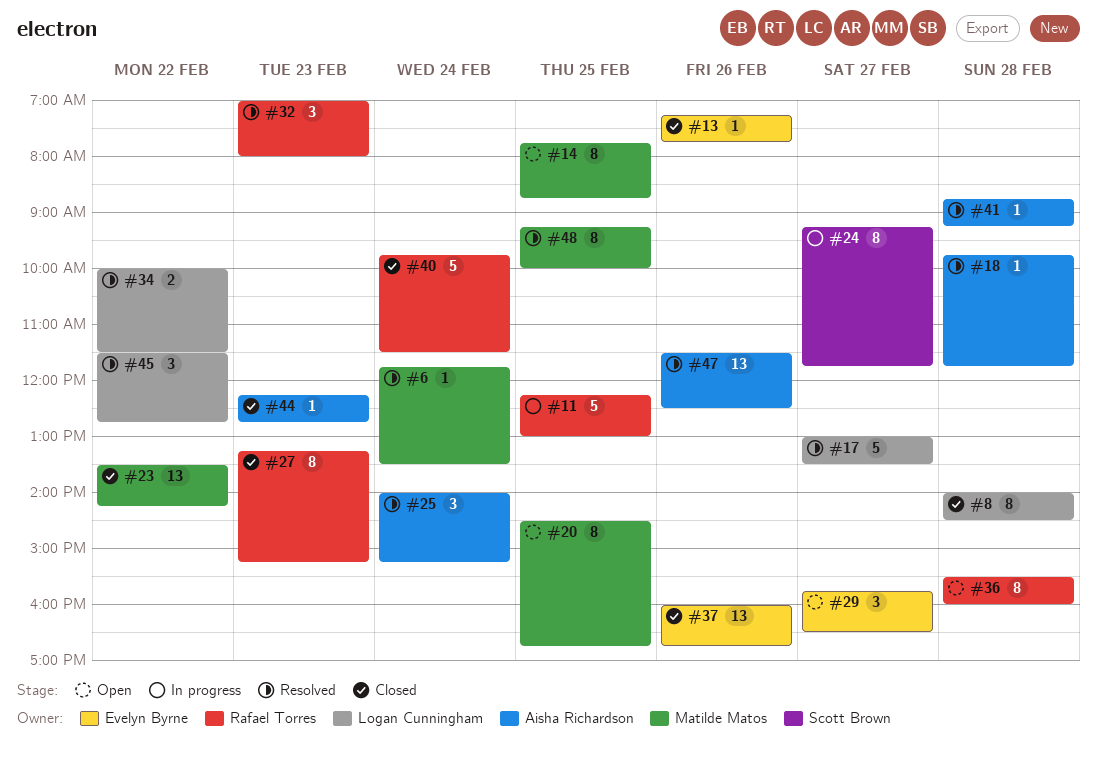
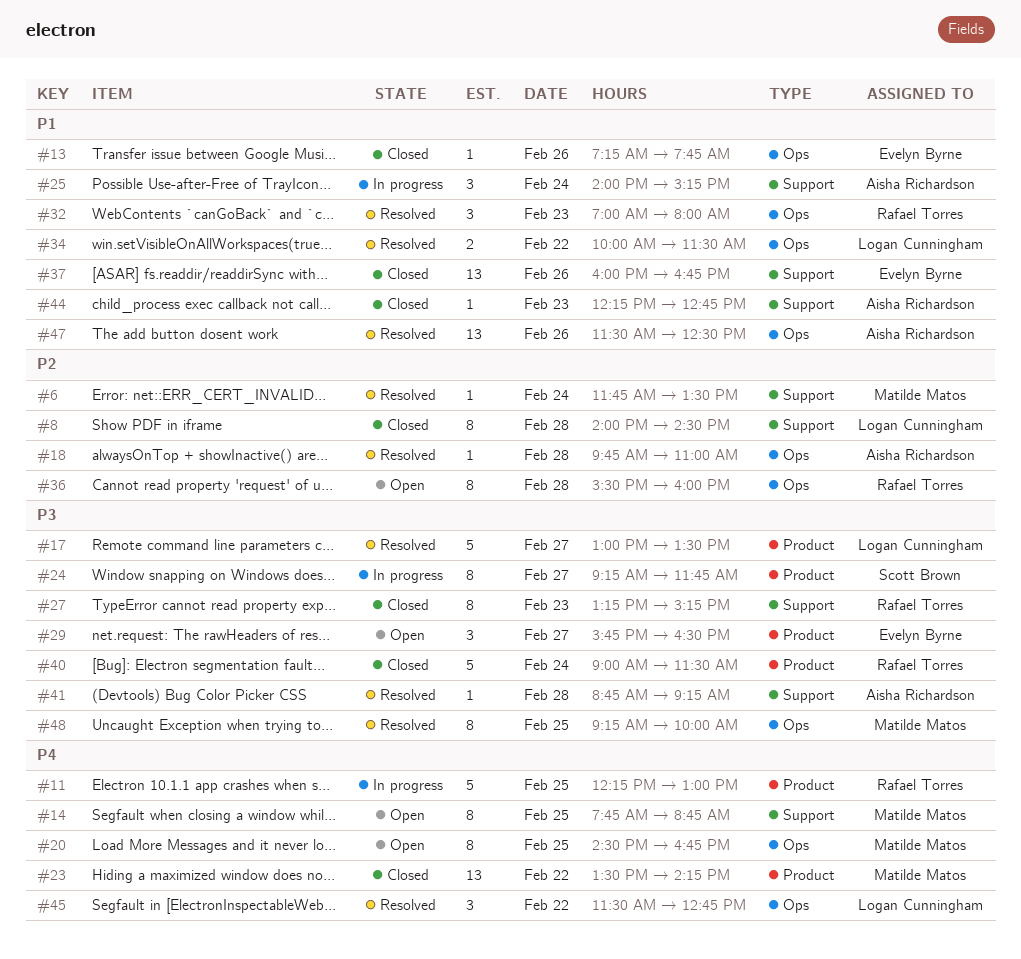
#18, ends: 11:45 -> 11:00
#25, status: Resolved -> In progress
#40, begins: 09:45 -> 09:00

